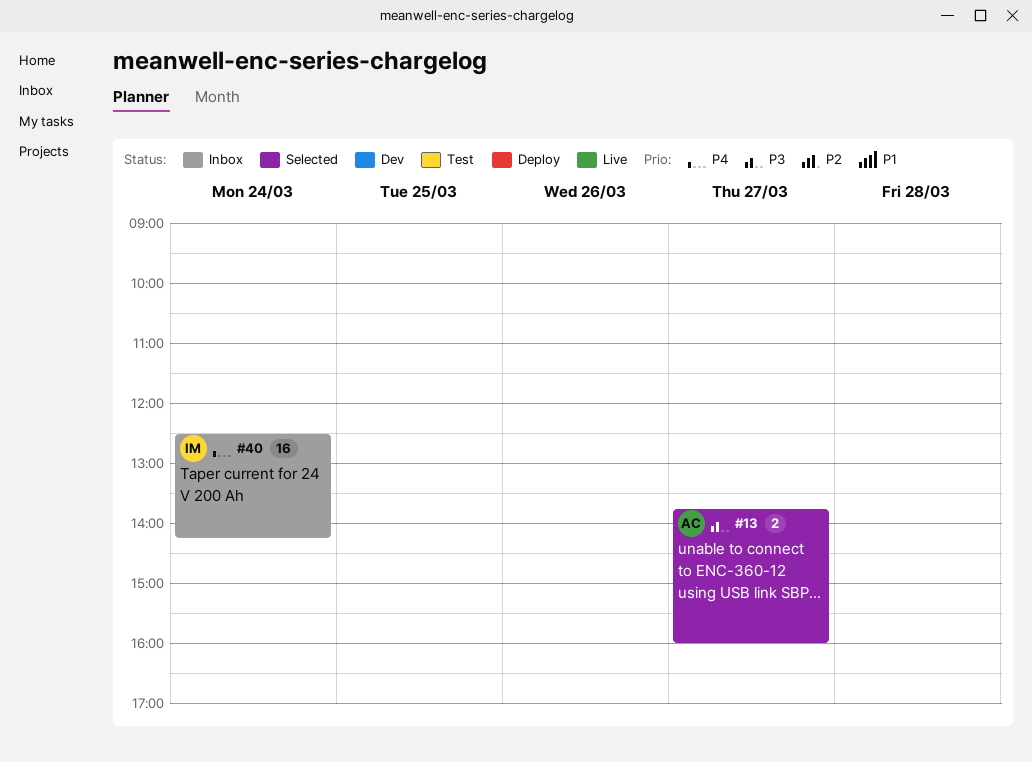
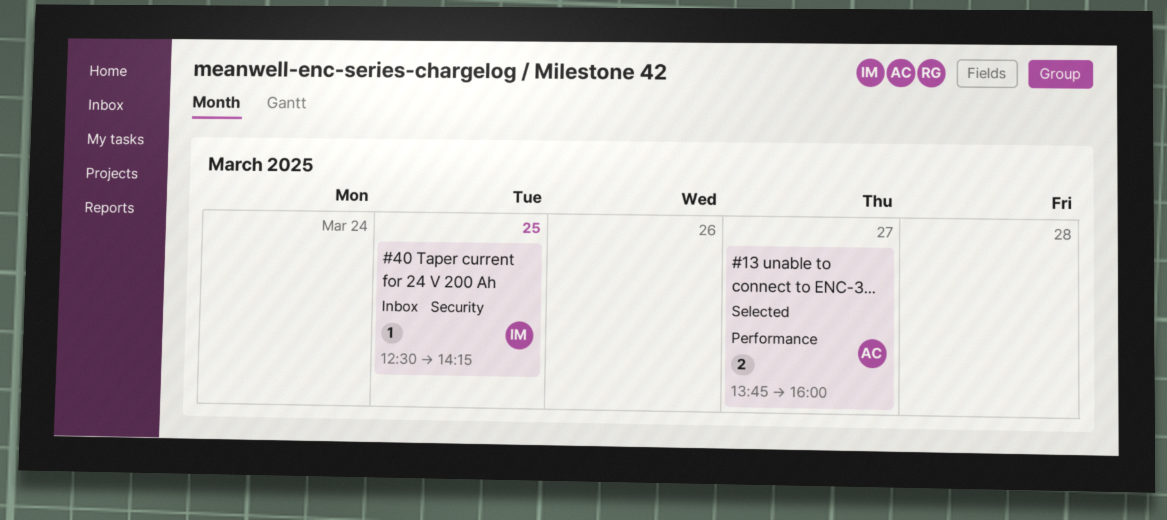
#40, estimate: 16 -> 1
#40, day: Mar 24 -> Mar 25

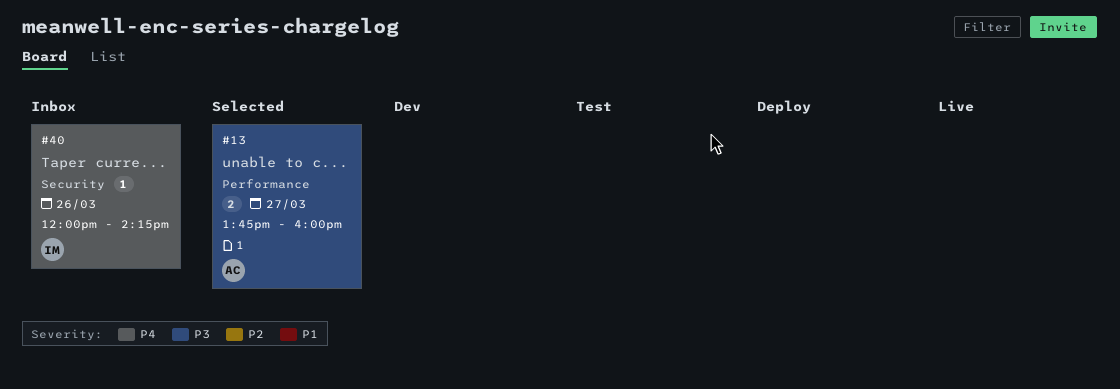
#40, day: Mar 25 -> Mar 26
#40, begins: 12:30 -> 12:00

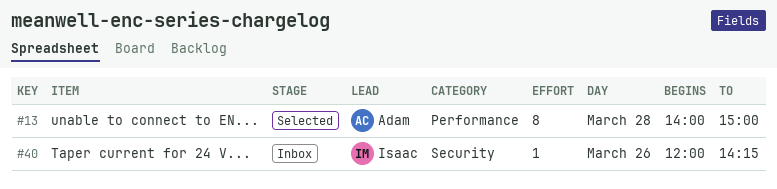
#13, estimate: 2 -> 8
#13, day: Mar 27 -> Mar 28
#13, begins: 13:45 -> 14:00
#13, ends: 16:00 -> 15:00

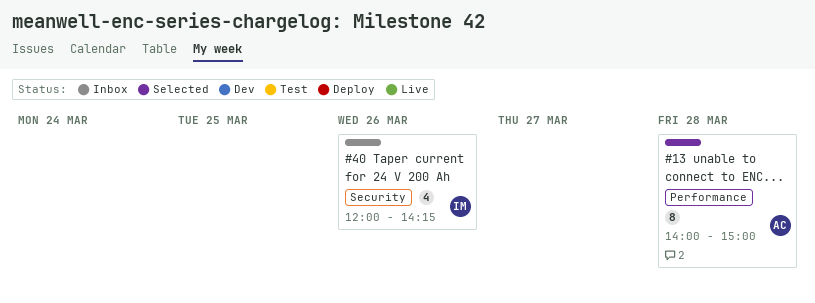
#40, estimate: 1 -> 4

